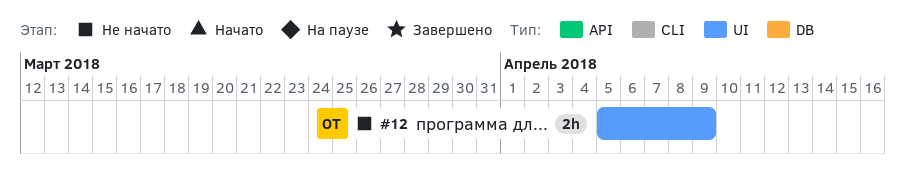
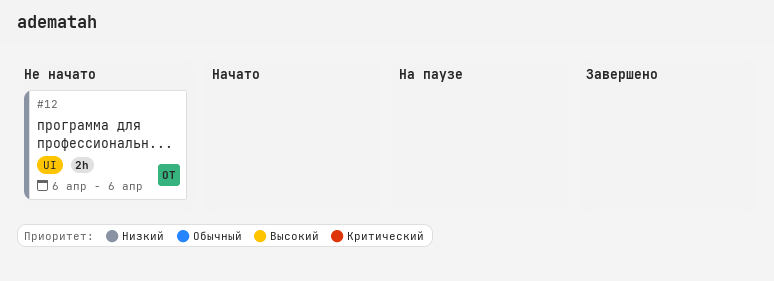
#12, start: Apr 5 -> Apr 6
#12, due: Apr 9 -> Apr 6

